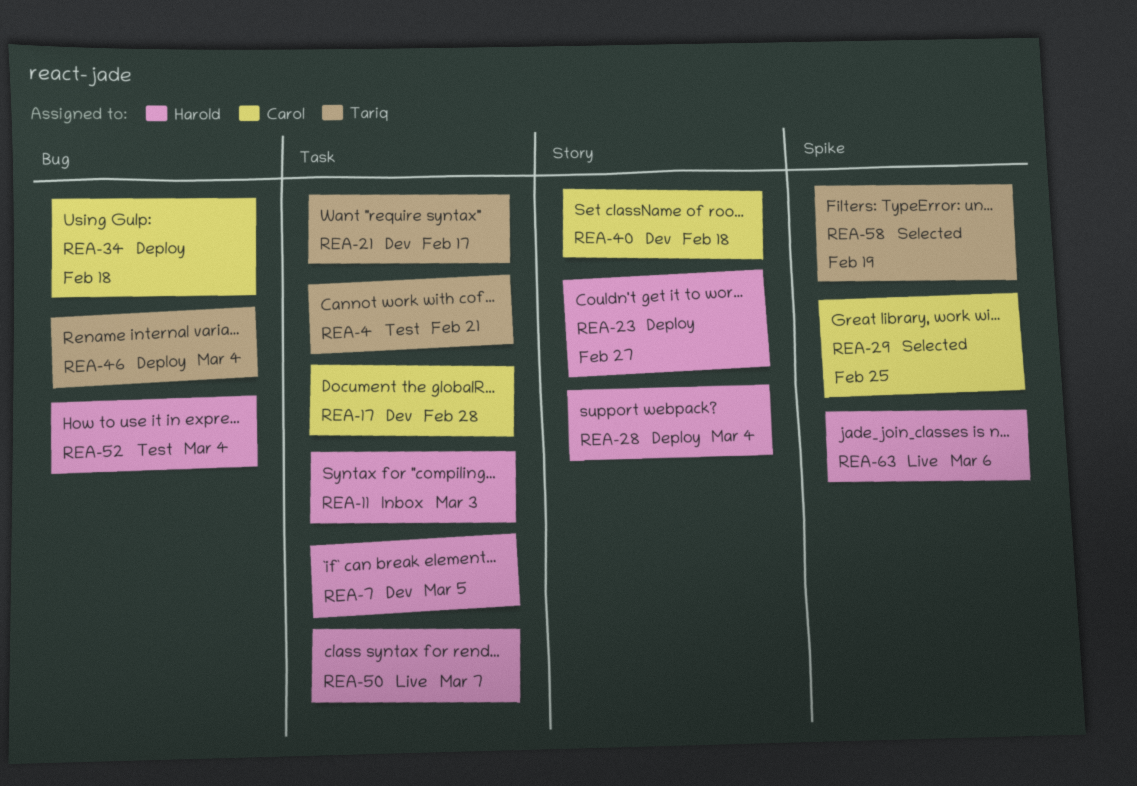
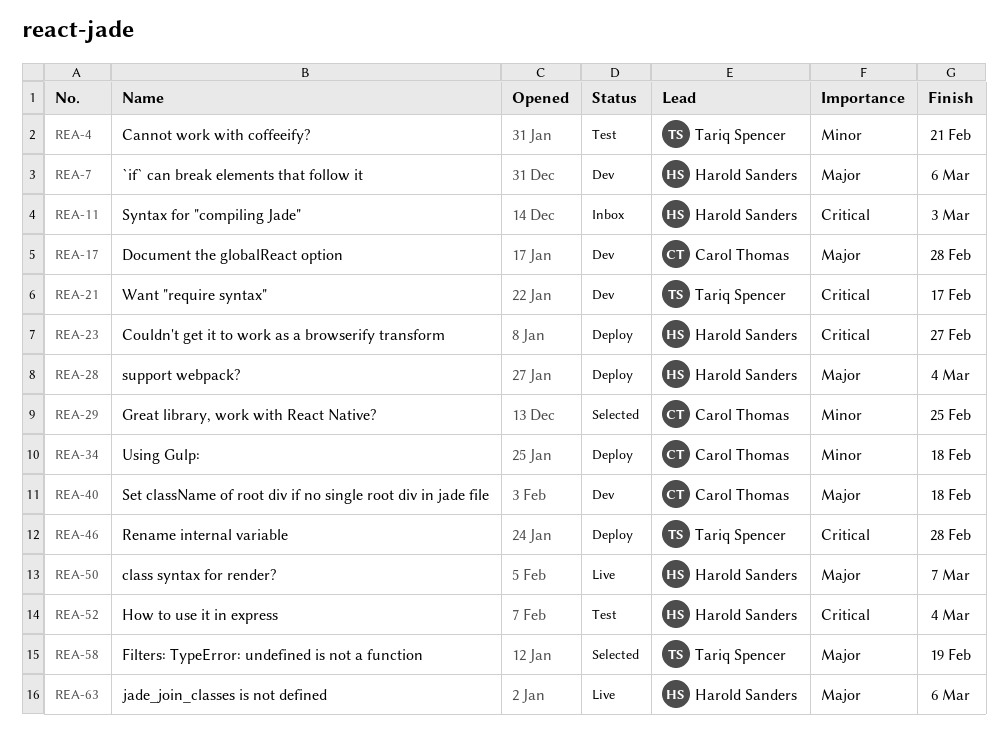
REA-7, due: Mar 5 -> Mar 6
REA-46, due: Mar 4 -> Feb 28

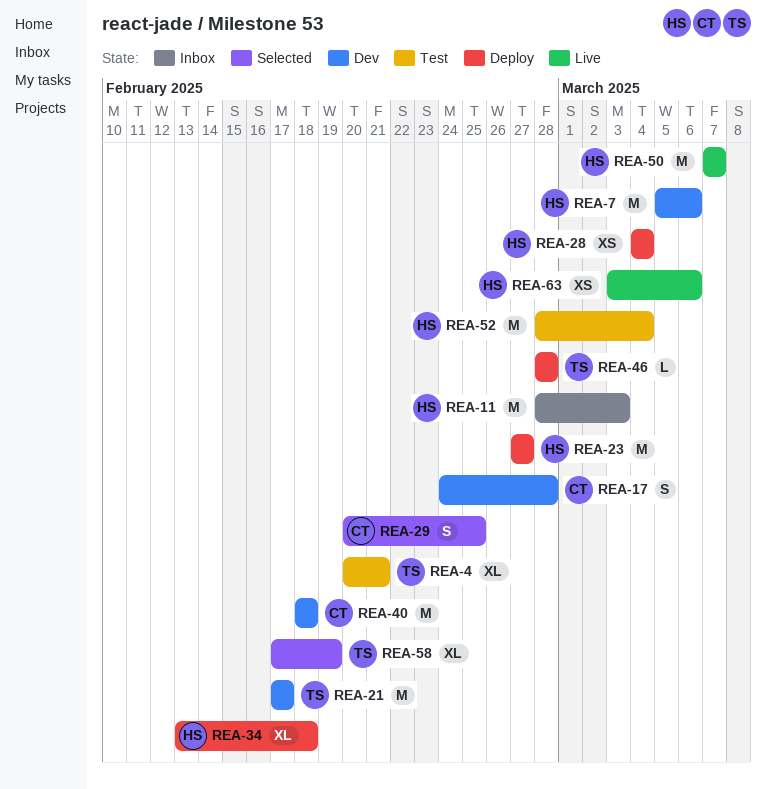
REA-34, owner: Carol Thomas -> Harold Sanders

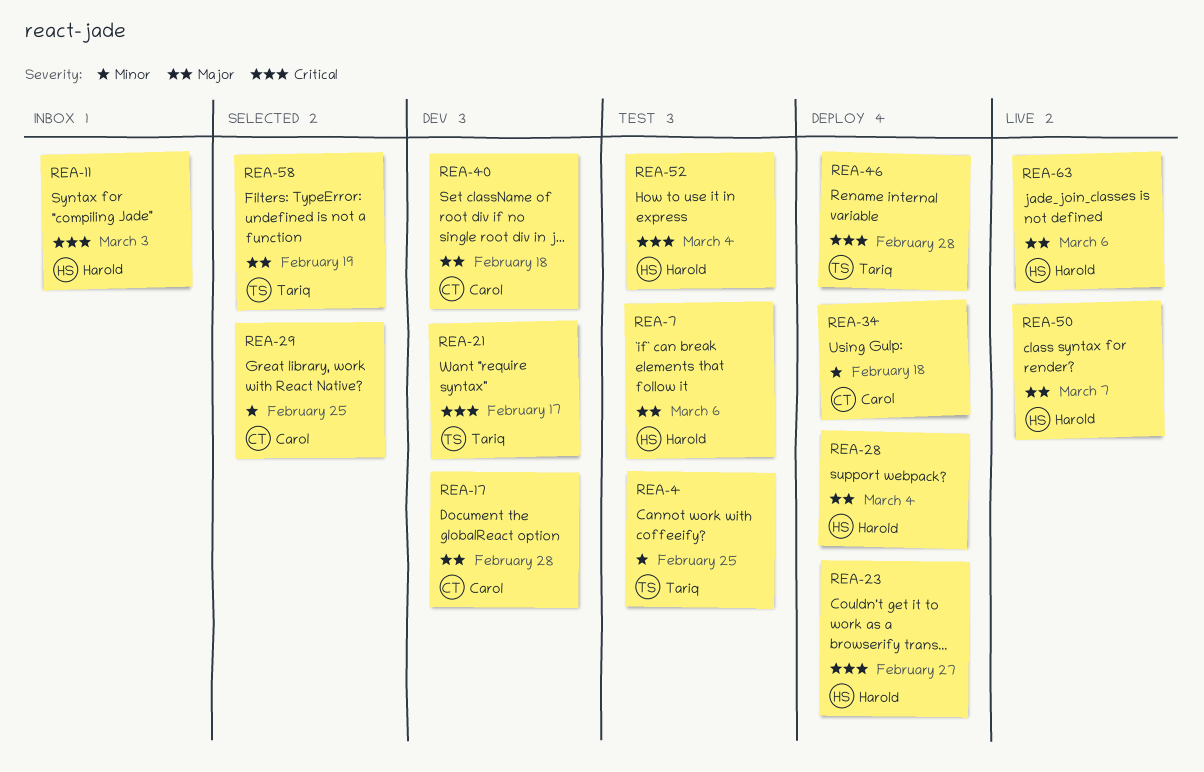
REA-4, due: Feb 21 -> Feb 25
REA-7, status: Dev -> Test
REA-34, owner: Harold -> Carol

